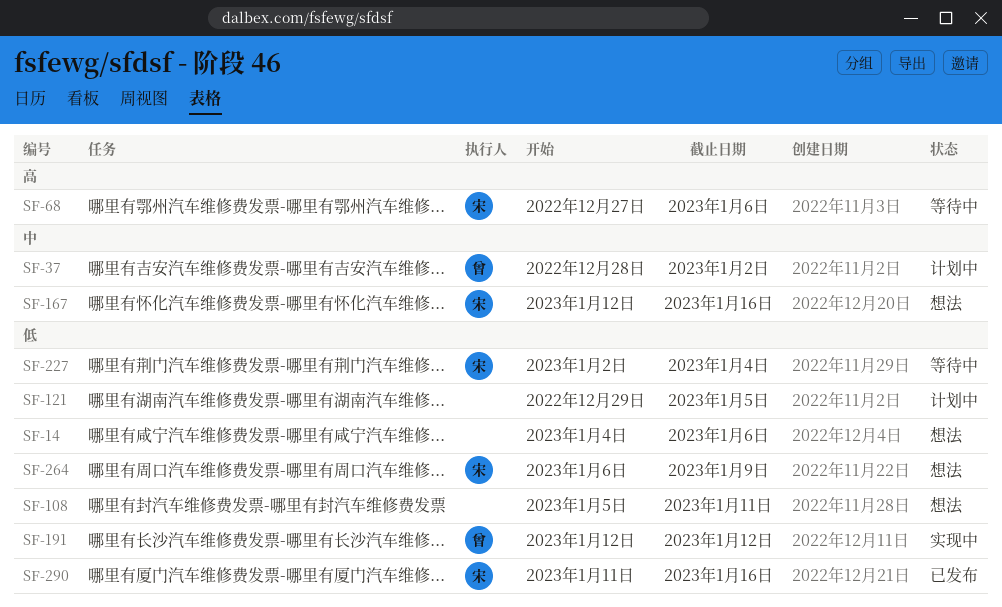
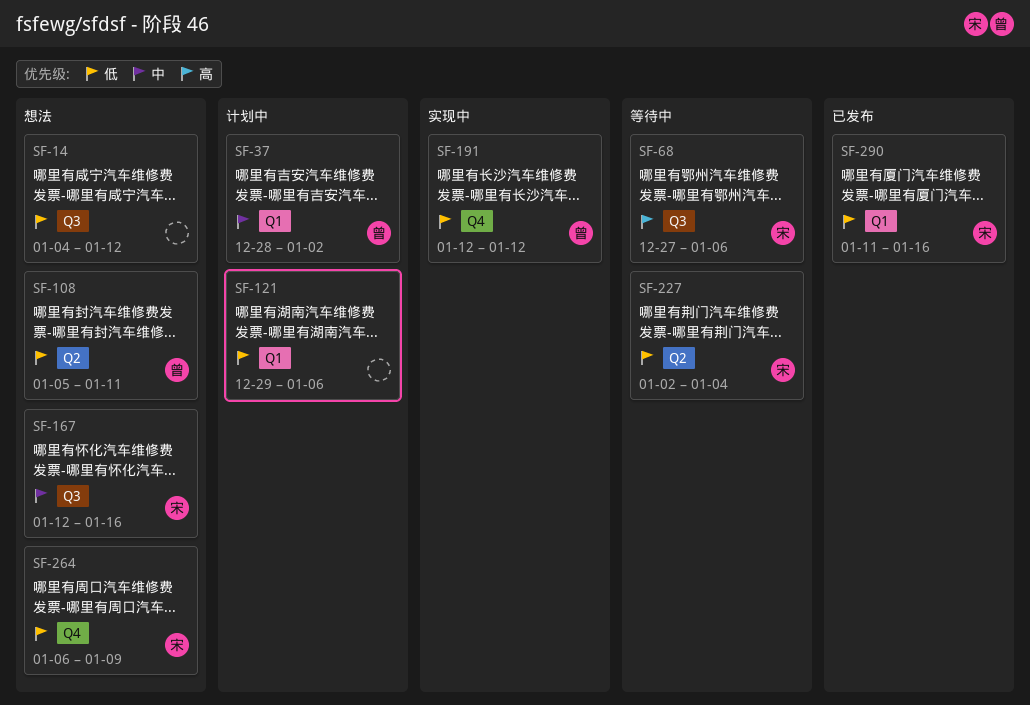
SF-14, due: Jan 6 -> Jan 12
SF-108, owner: none -> 曾
SF-121, due: Jan 5 -> Jan 6

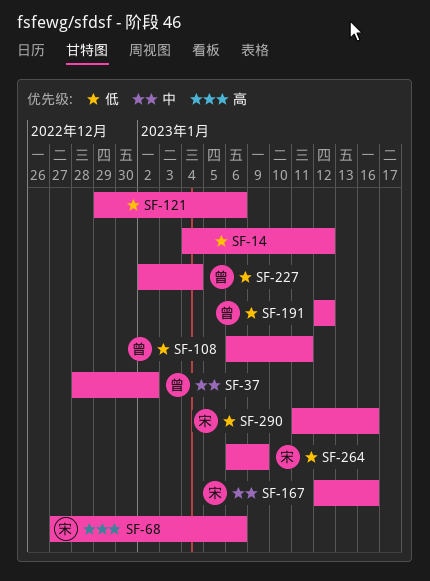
SF-108, start: Jan 5 -> Jan 6
SF-227, owner: 宋 -> 曾

